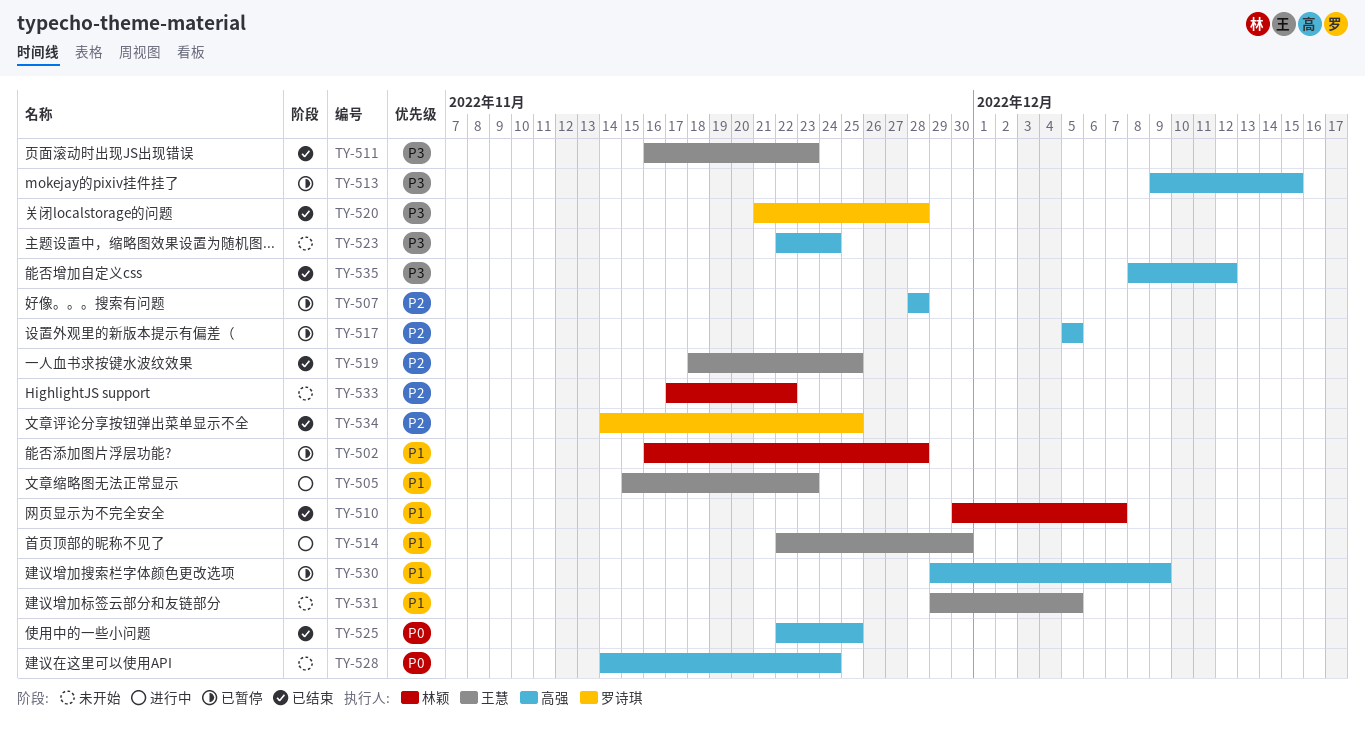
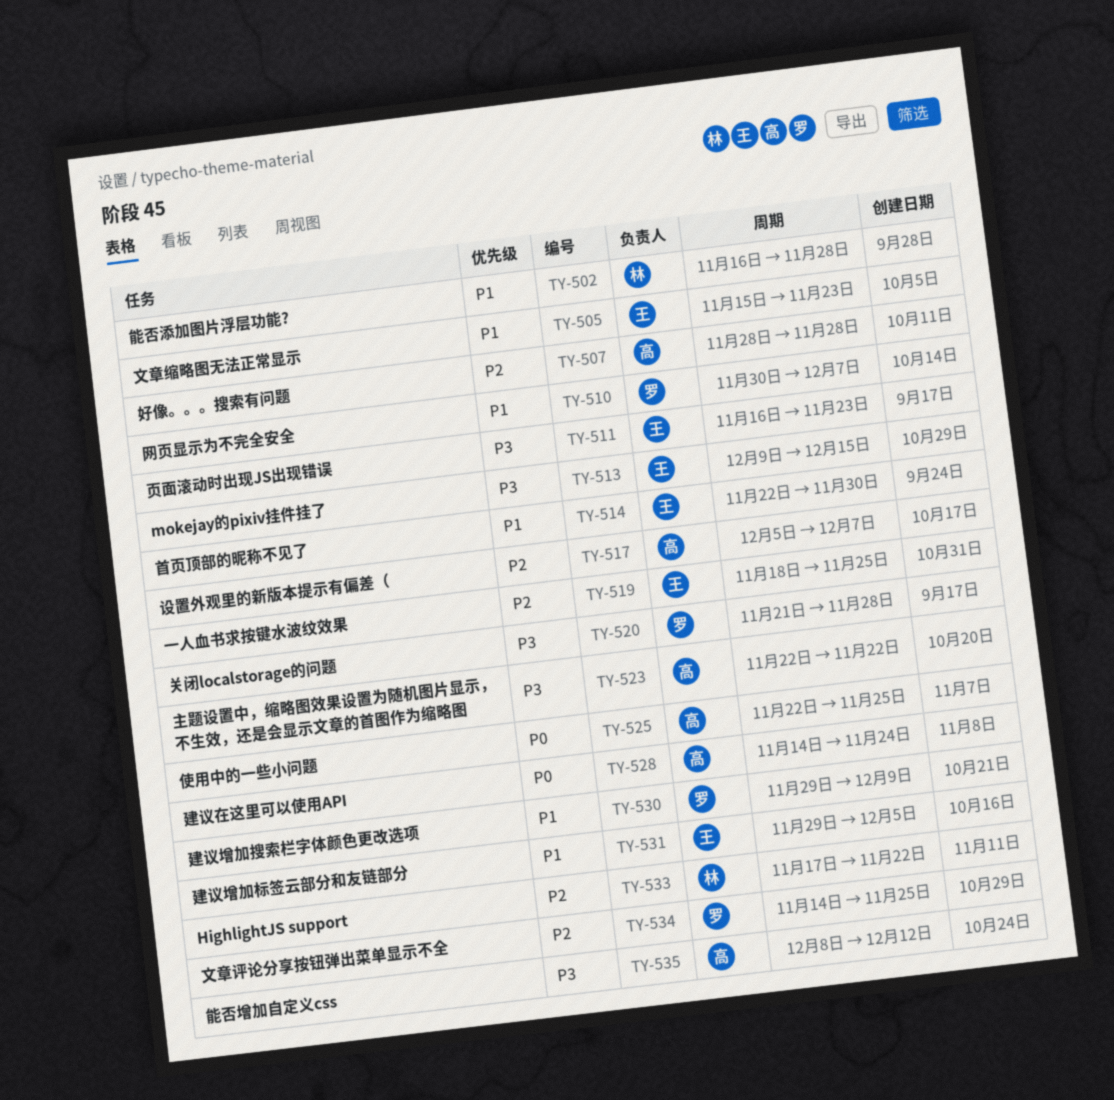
TY-510, owner: 林颖 -> 罗诗琪
TY-513, owner: 高强 -> 王慧
TY-517, due: Dec 5 -> Dec 7
TY-523, due: Nov 24 -> Nov 22
TY-530, owner: 高强 -> 罗诗琪

